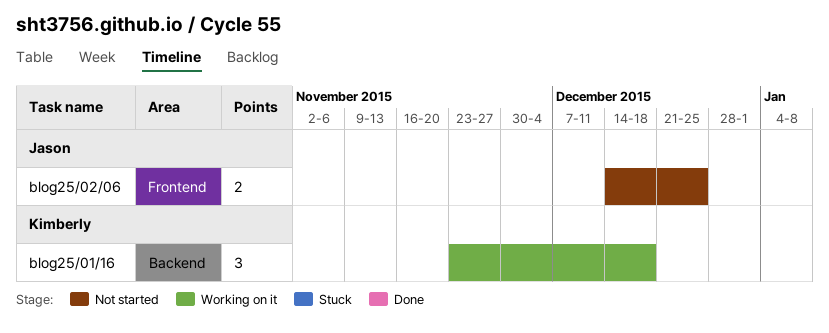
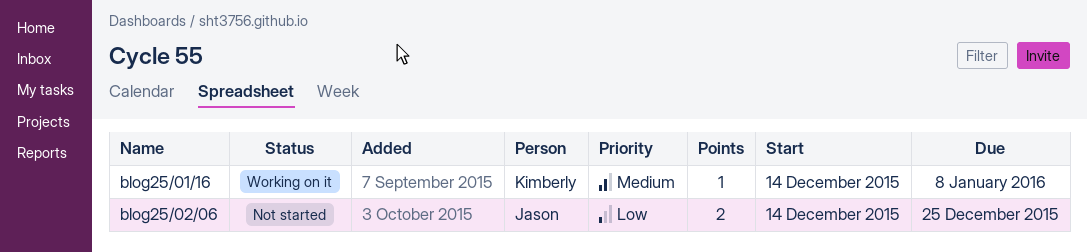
blog25/01/16, estimate: 3 -> 1
blog25/01/16, start: Nov 23 -> Dec 14
blog25/01/16, due: Dec 18 -> Jan 8

